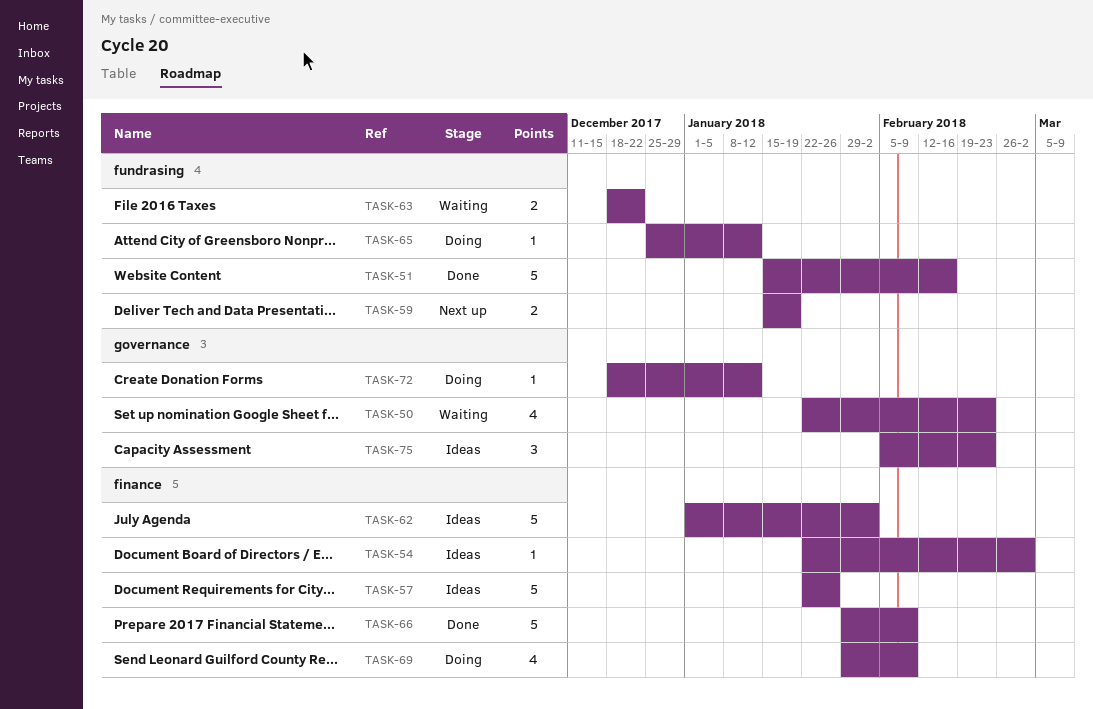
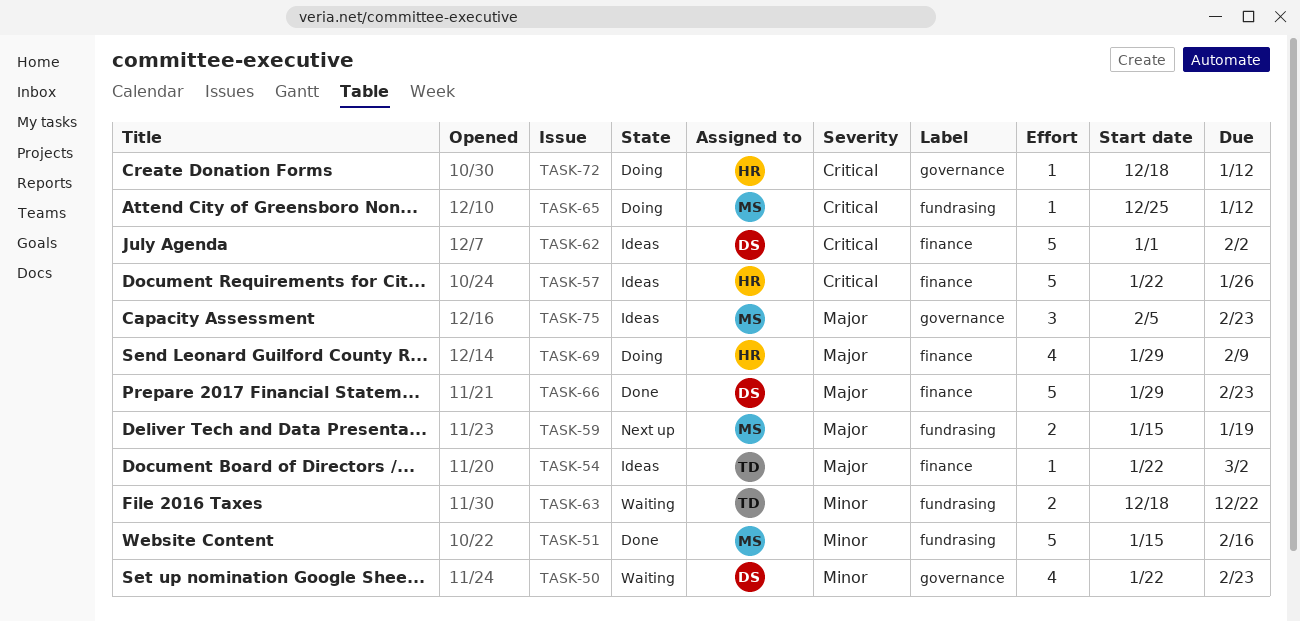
TASK-66, due: Feb 9 -> Feb 23

